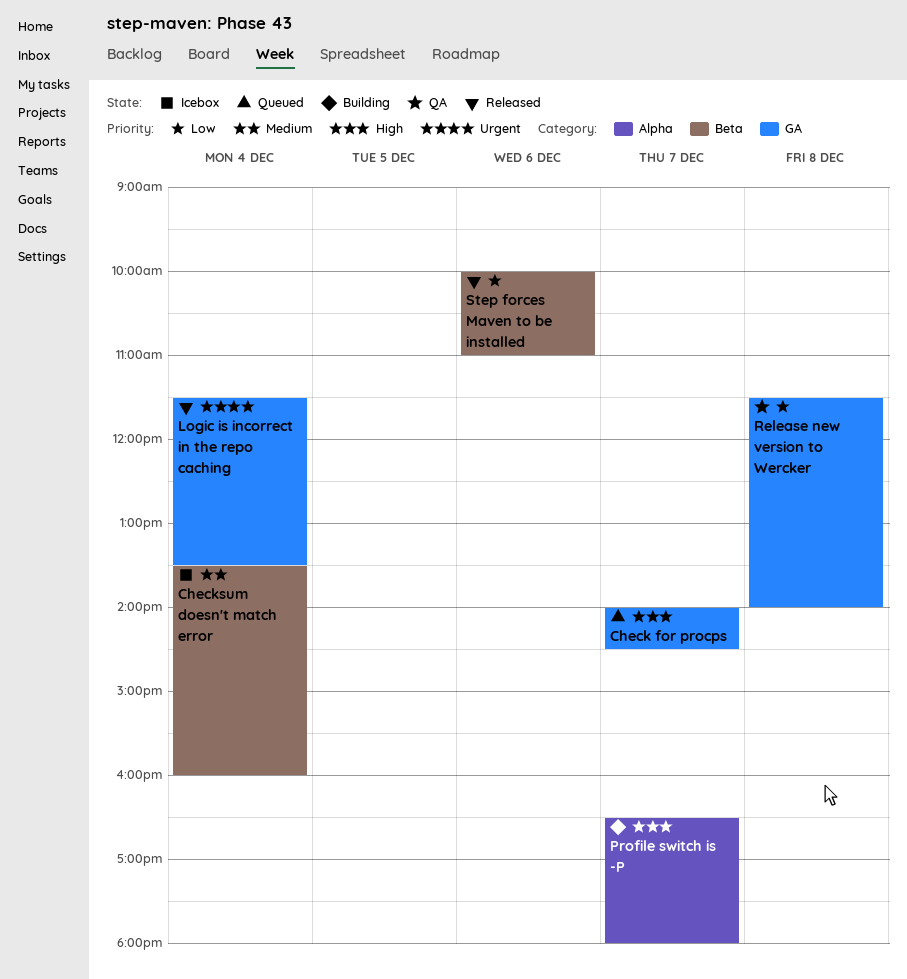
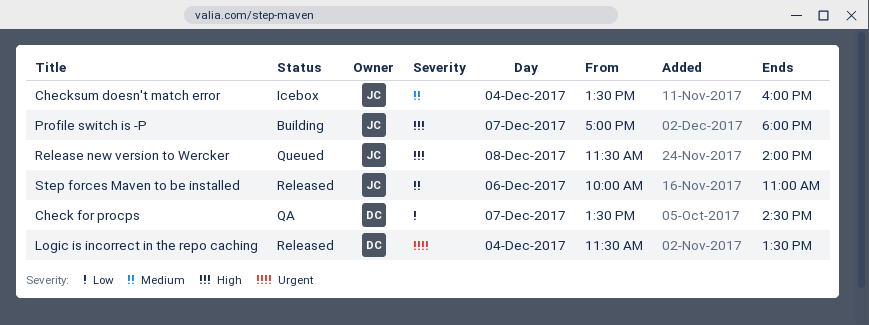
Check for procps, status: Queued -> QA
Check for procps, priority: High -> Low
Check for procps, begins: 14:00 -> 13:30
Profile switch is -P, begins: 16:30 -> 17:00
Release new version to Wercker, status: QA -> Queued
Release new version to Wercker, priority: Low -> High
Step forces Maven to be installed, priority: Low -> Medium

